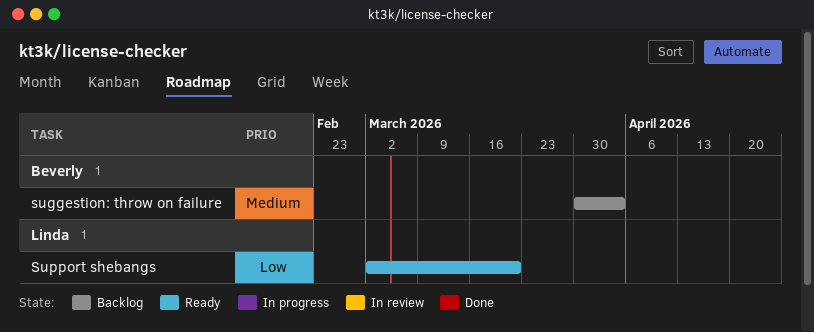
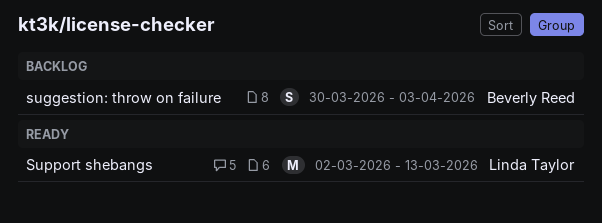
Support shebangs, due: Mar 20 -> Mar 13

